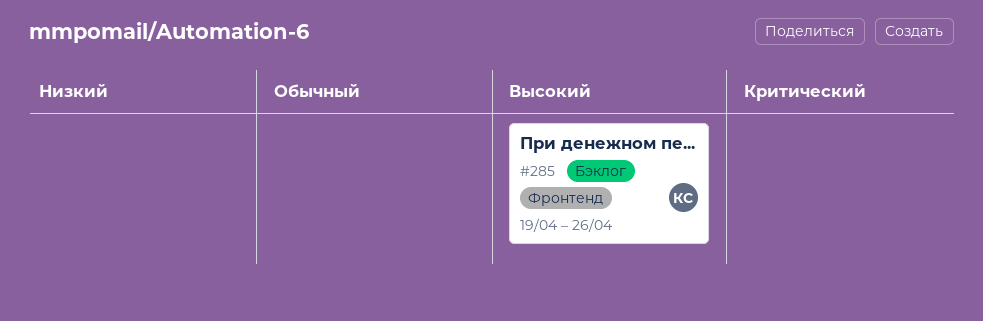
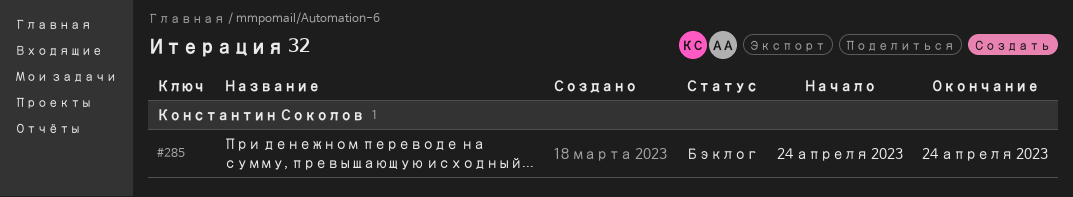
#285, start: Apr 19 -> Apr 24
#285, due: Apr 26 -> Apr 24

